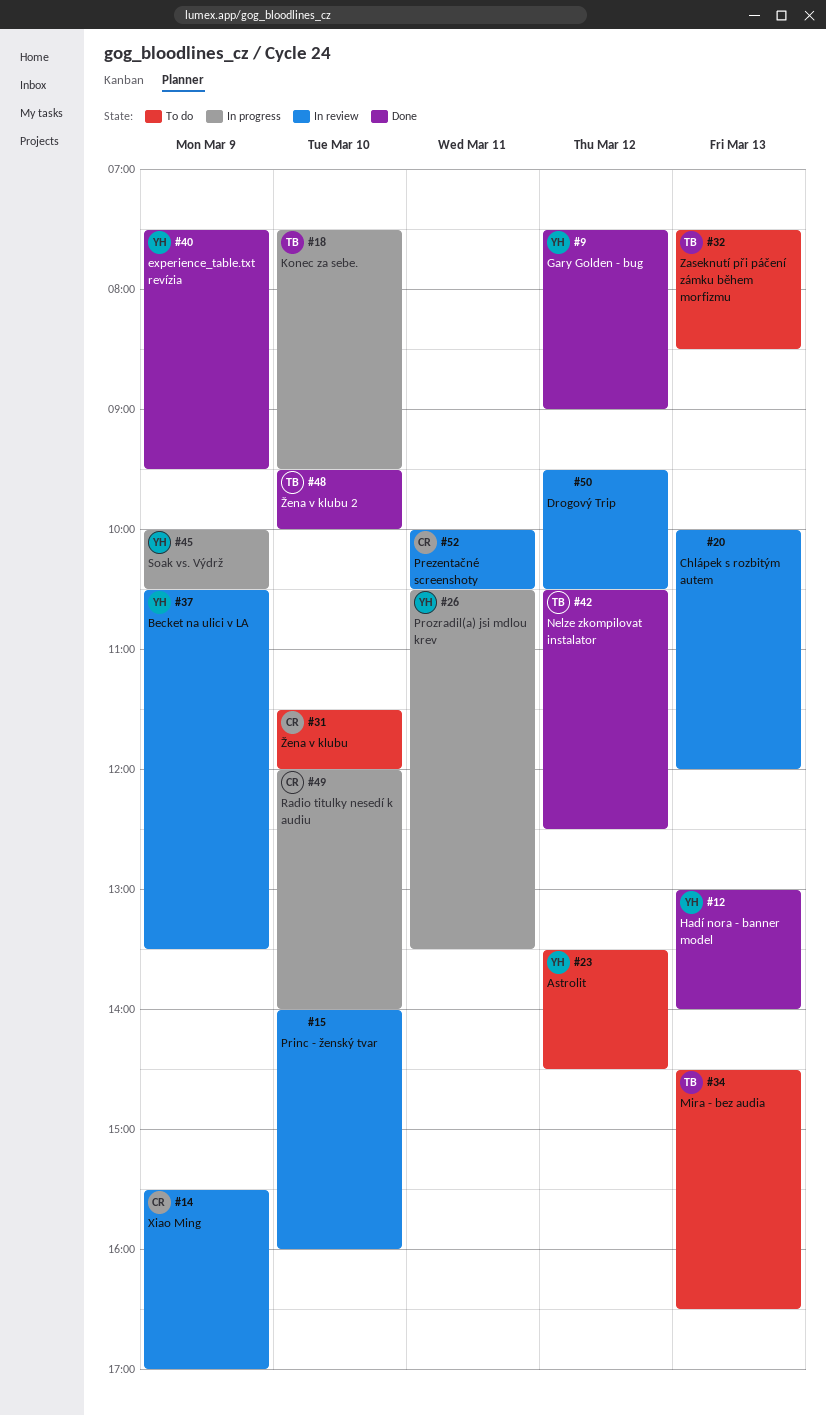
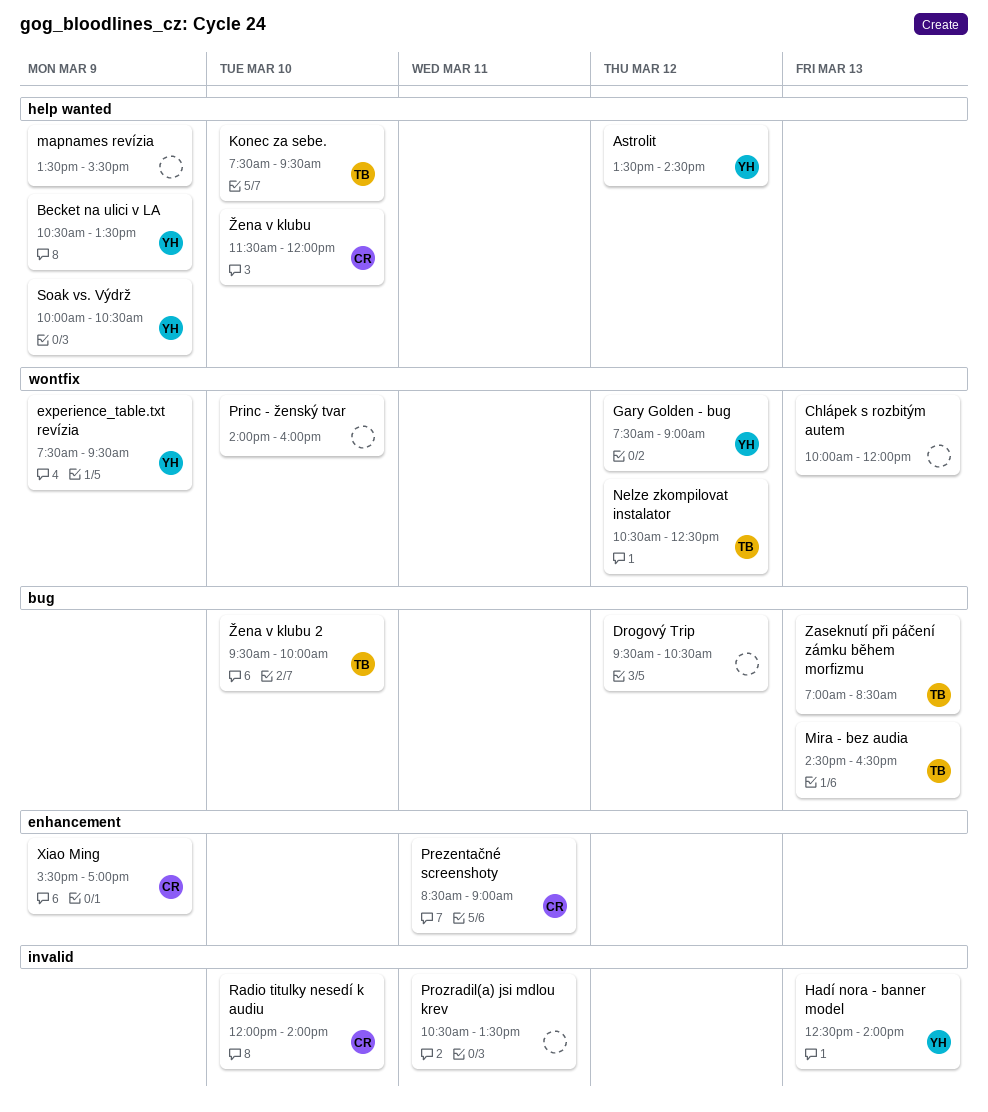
Hadí nora - banner model, begins: 13:00 -> 12:30
mapnames revízia: none -> present
Prezentačné screenshoty, begins: 10:00 -> 08:30
Prezentačné screenshoty, ends: 10:30 -> 09:00
Prozradil(a) jsi mdlou krev, owner: YH -> none
Zaseknutí při páčení zámku během morfizmu, begins: 07:30 -> 07:00

